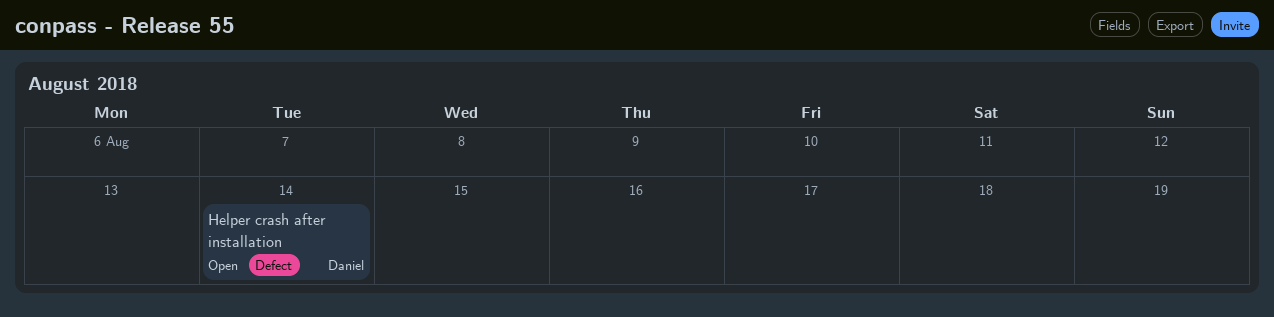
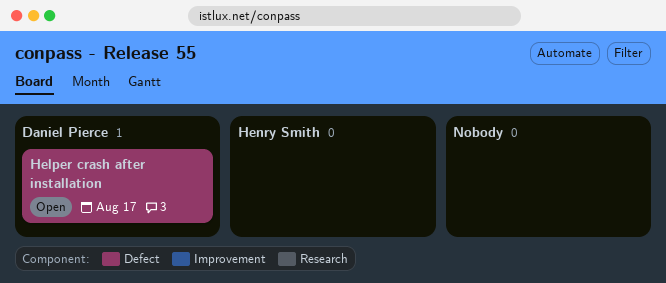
Helper crash after installation, due: Aug 14 -> Aug 17

